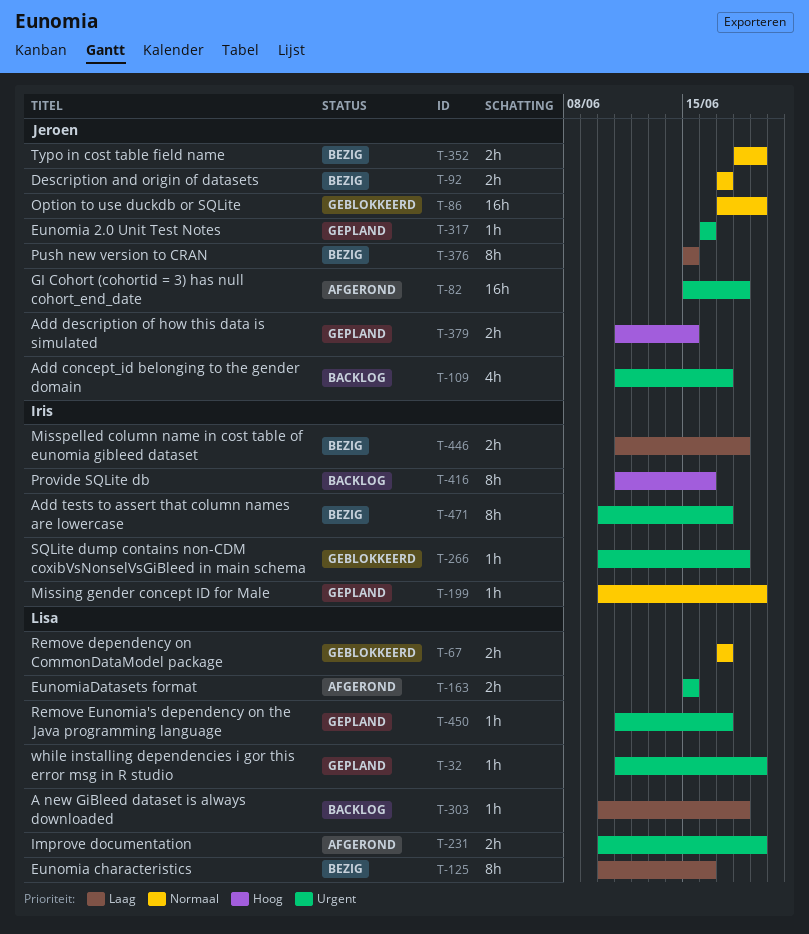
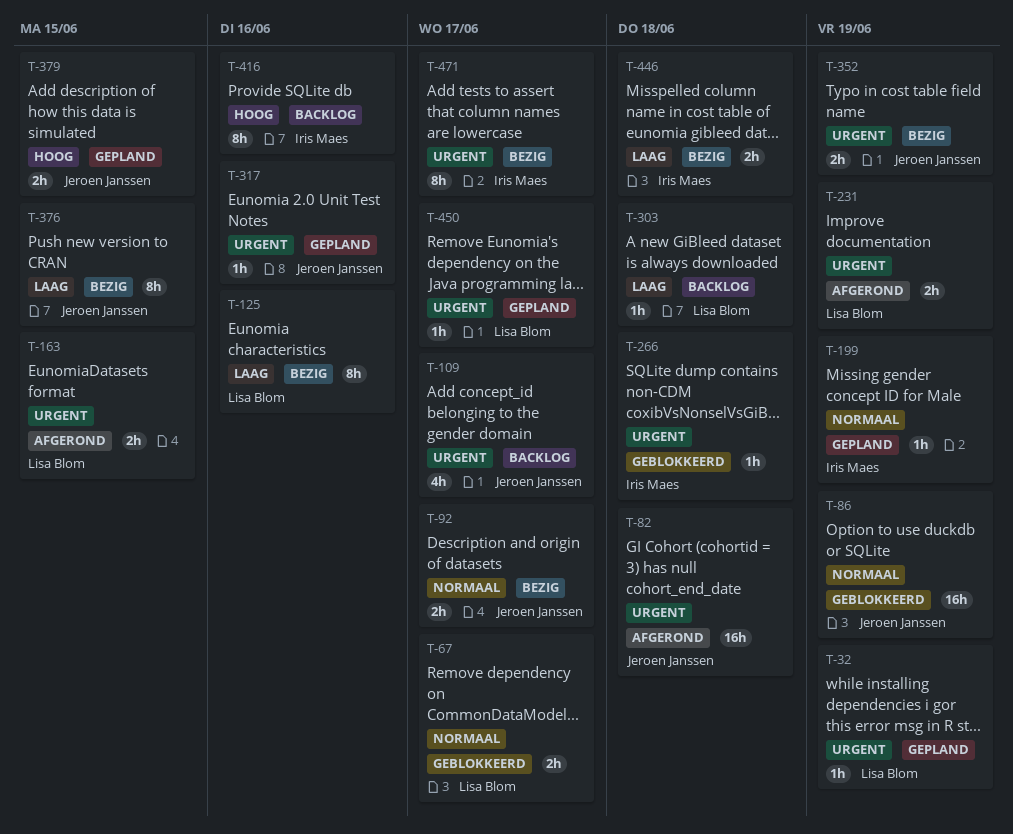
T-352, priority: Normaal -> Urgent

